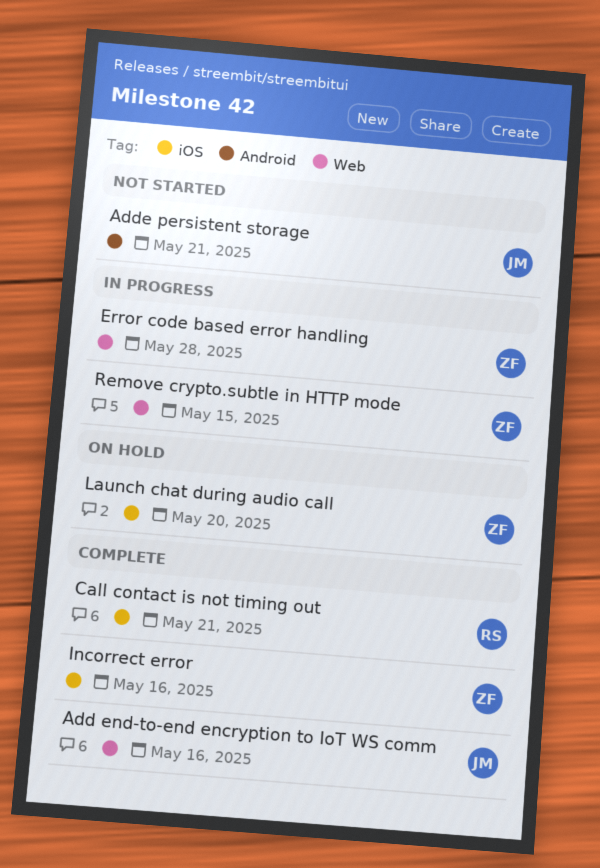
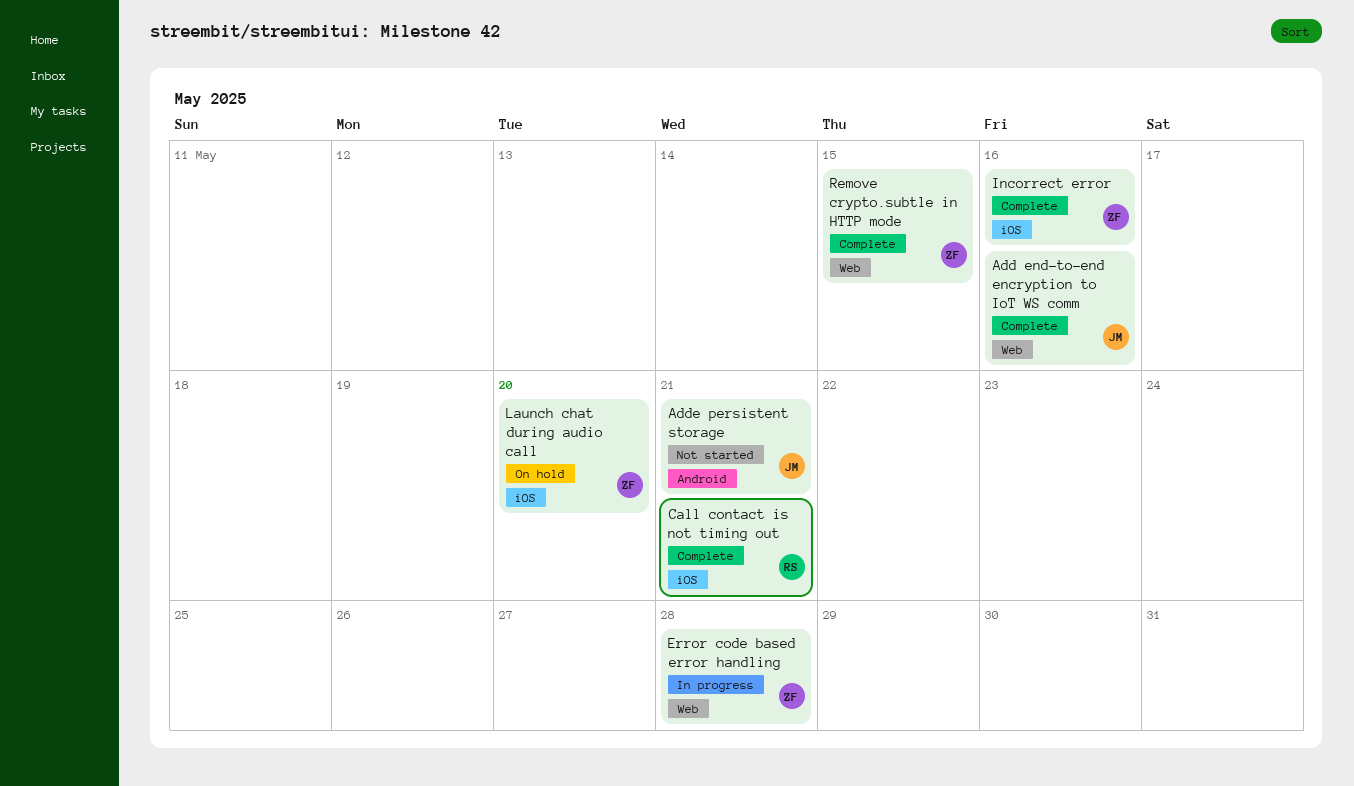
Remove crypto.subtle in HTTP mode, status: In progress -> Complete

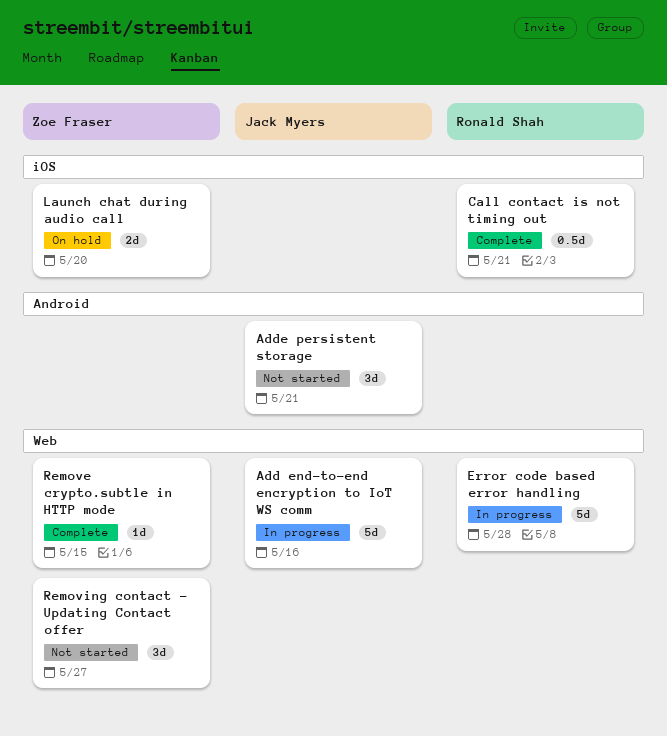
Add end-to-end encryption to IoT WS comm, status: Complete -> In progress
Error code based error handling, owner: Zoe Fraser -> Ronald Shah
Incorrect error: present -> none
Removing contact - Updating Contact offer: none -> present

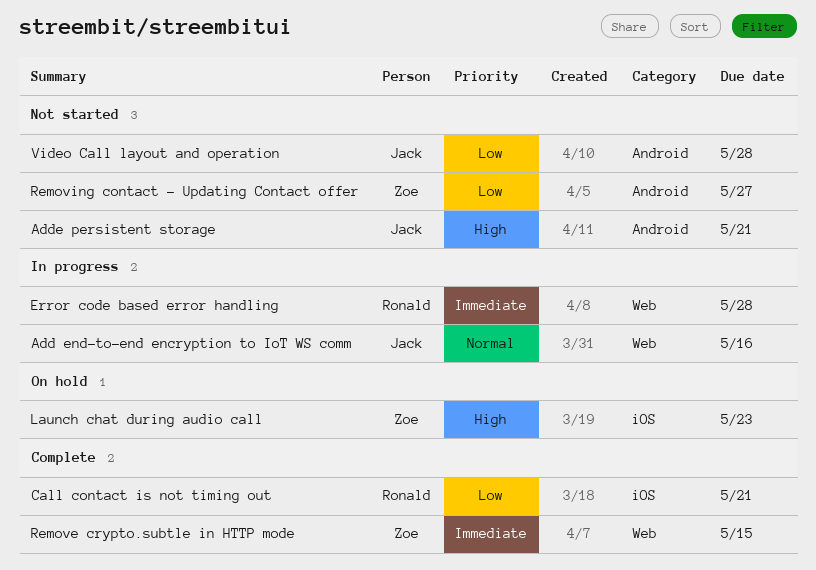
Launch chat during audio call, due: May 20 -> May 23
Removing contact - Updating Contact offer, label: Web -> Android
Video Call layout and operation: none -> present

